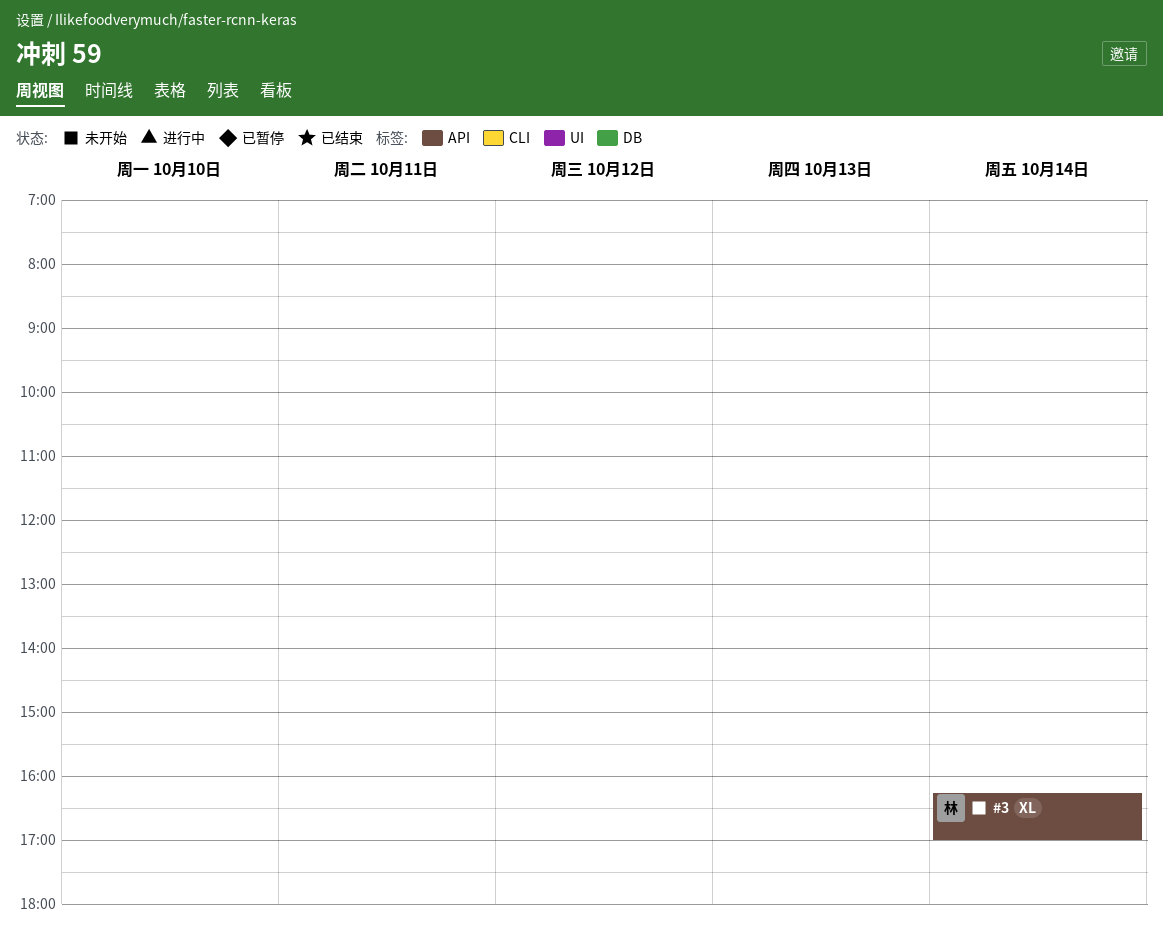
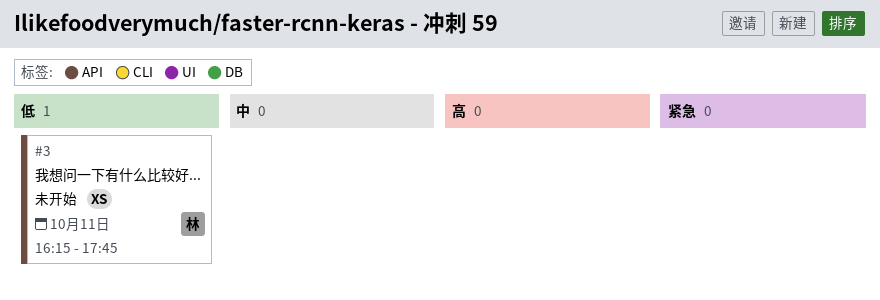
#3, estimate: XL -> XS
#3, day: Oct 14 -> Oct 11
#3, ends: 17:00 -> 17:45

